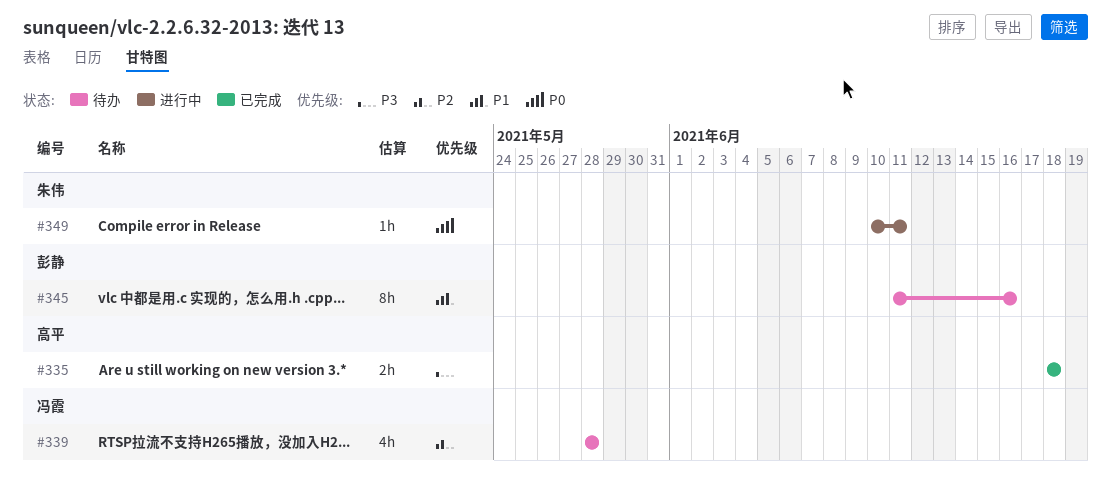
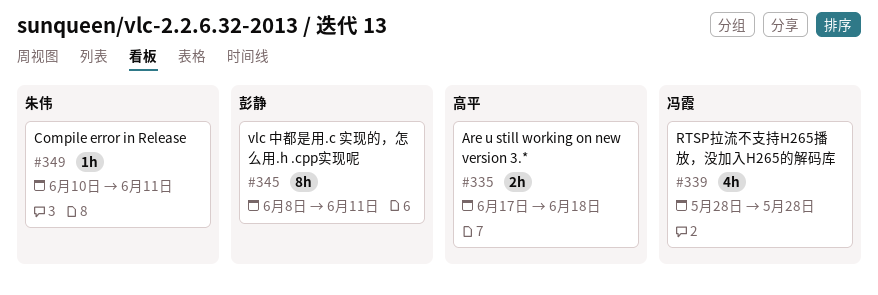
#335, start: Jun 18 -> Jun 17
#345, start: Jun 11 -> Jun 8
#345, due: Jun 16 -> Jun 11

